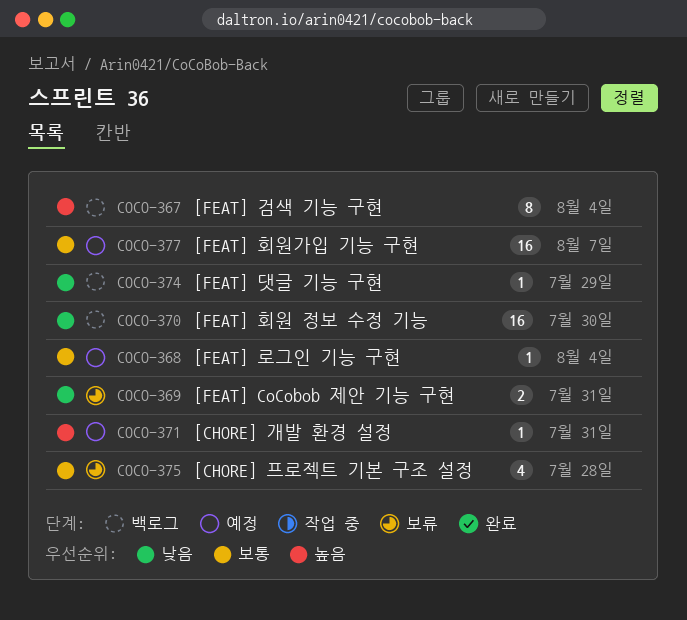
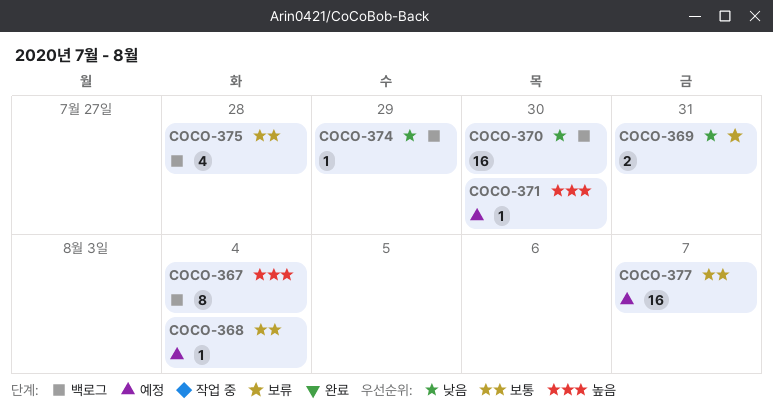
COCO-371, due: Jul 31 -> Jul 30
COCO-375, status: 보류 -> 백로그

